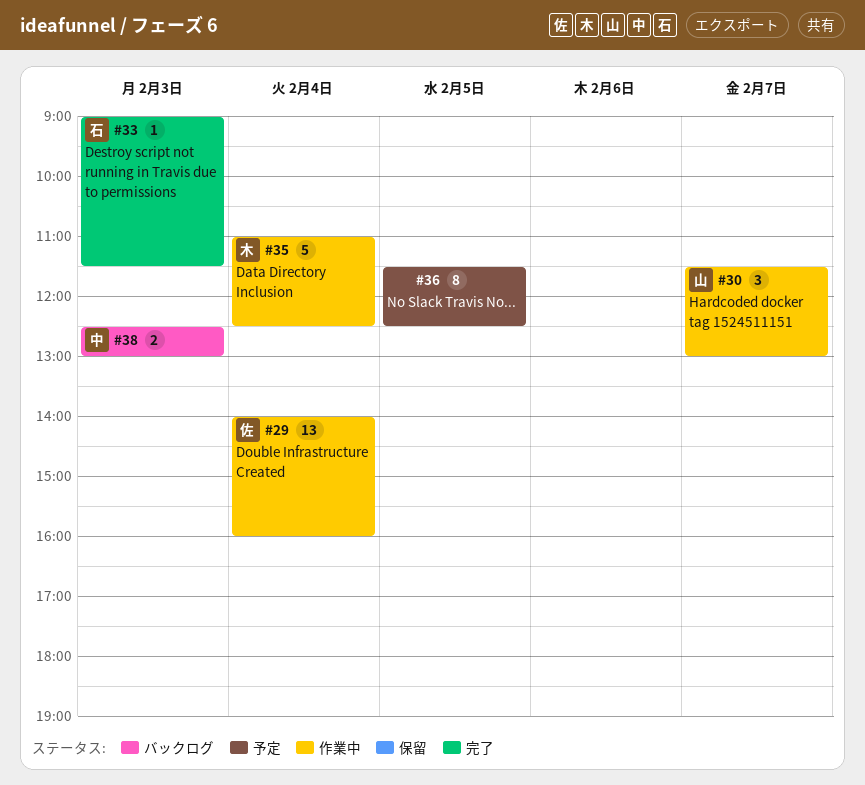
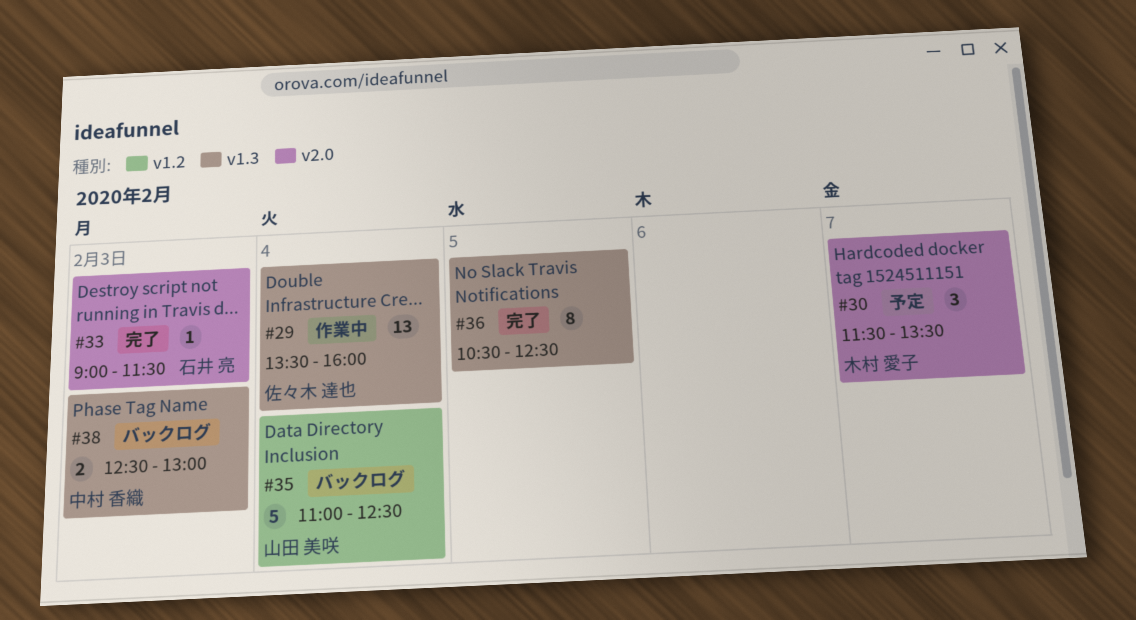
#29, begins: 14:00 -> 13:30
#30, status: 作業中 -> 予定
#30, owner: 山田 美咲 -> 木村 愛子
#30, ends: 13:00 -> 13:30
#35, status: 作業中 -> バックログ
#35, owner: 木村 愛子 -> 山田 美咲
#36, status: 予定 -> 完了
#36, begins: 11:30 -> 10:30

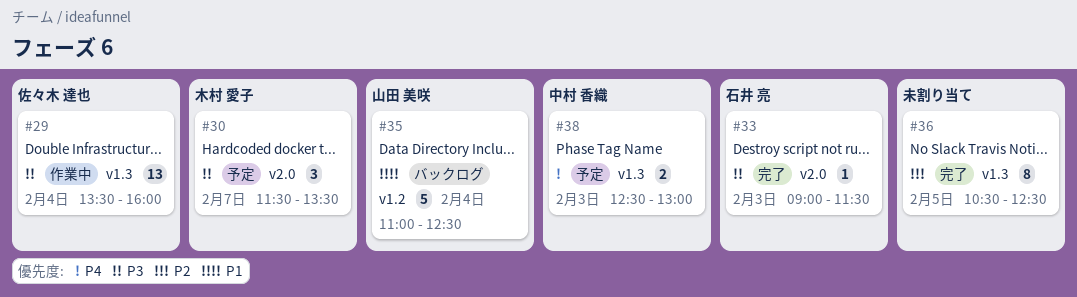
#38, status: バックログ -> 予定

